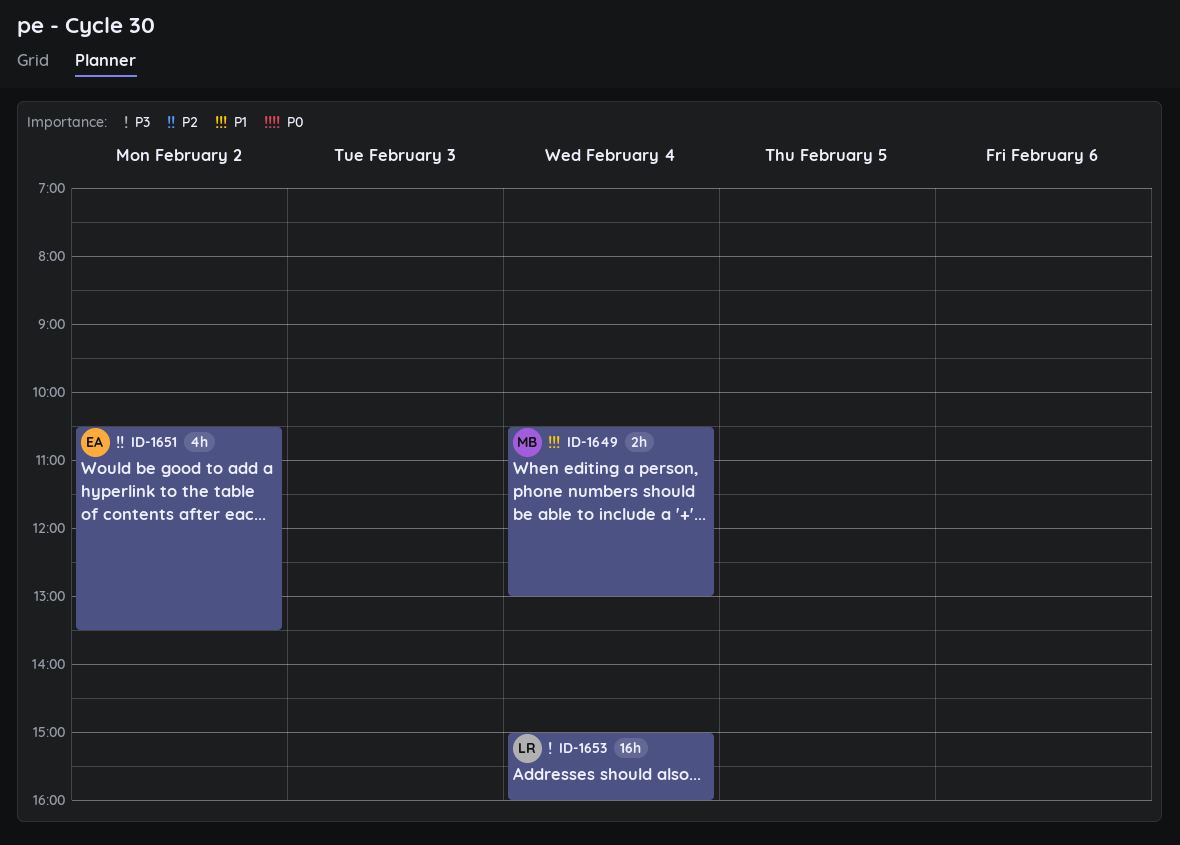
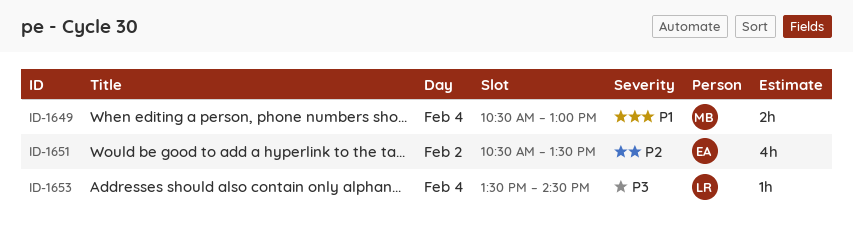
ID-1653, estimate: 16h -> 1h
ID-1653, begins: 15:00 -> 13:30
ID-1653, ends: 16:00 -> 14:30

